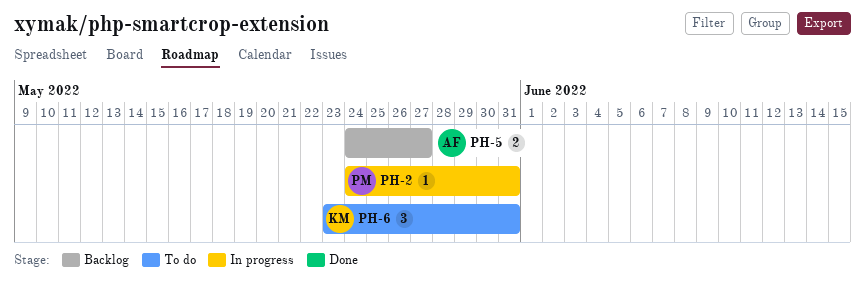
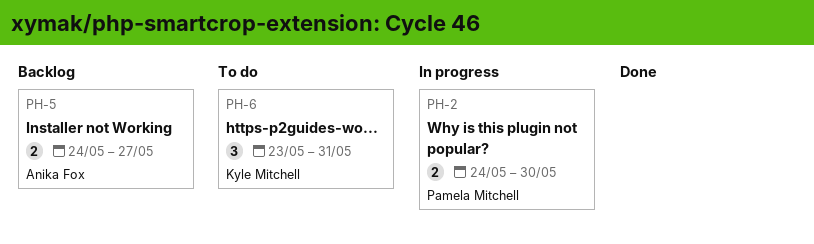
PH-2, estimate: 1 -> 2
PH-2, due: May 31 -> May 30

